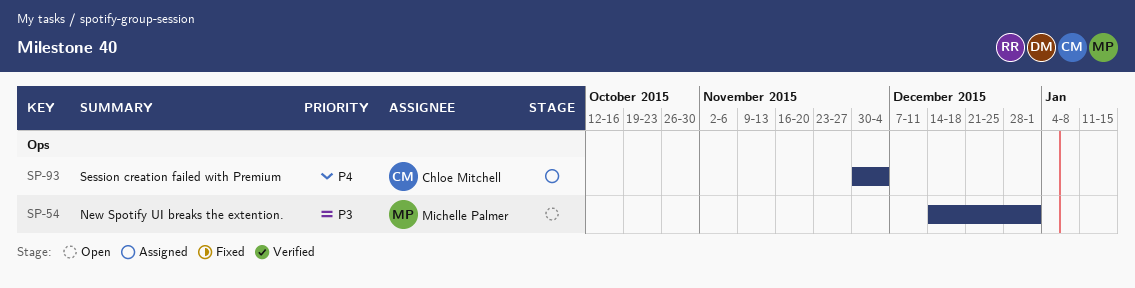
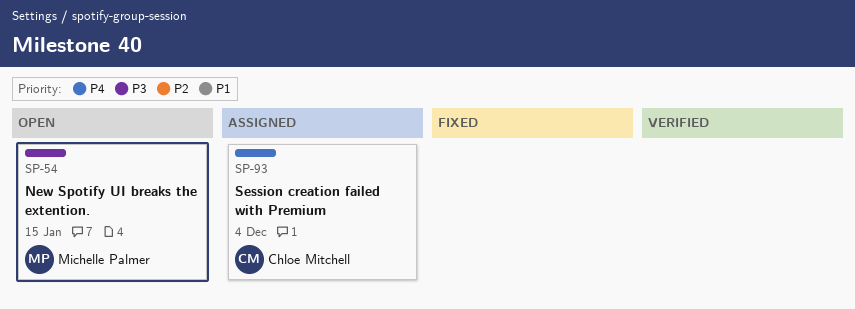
SP-54, due: Jan 1 -> Jan 15

